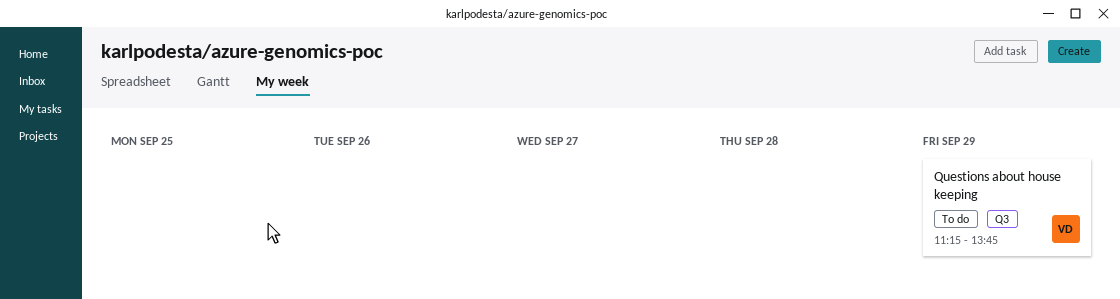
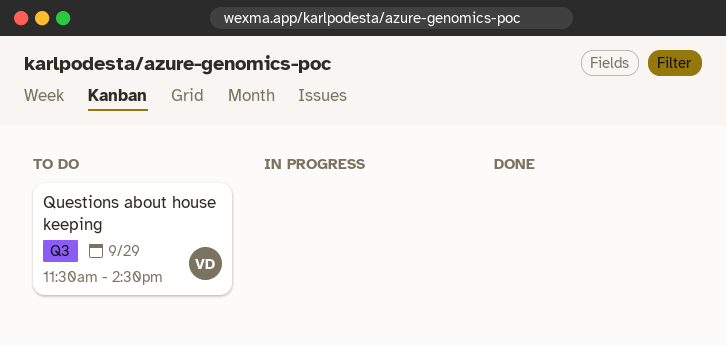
Questions about house keeping, begins: 11:15 -> 11:30
Questions about house keeping, ends: 13:45 -> 14:30

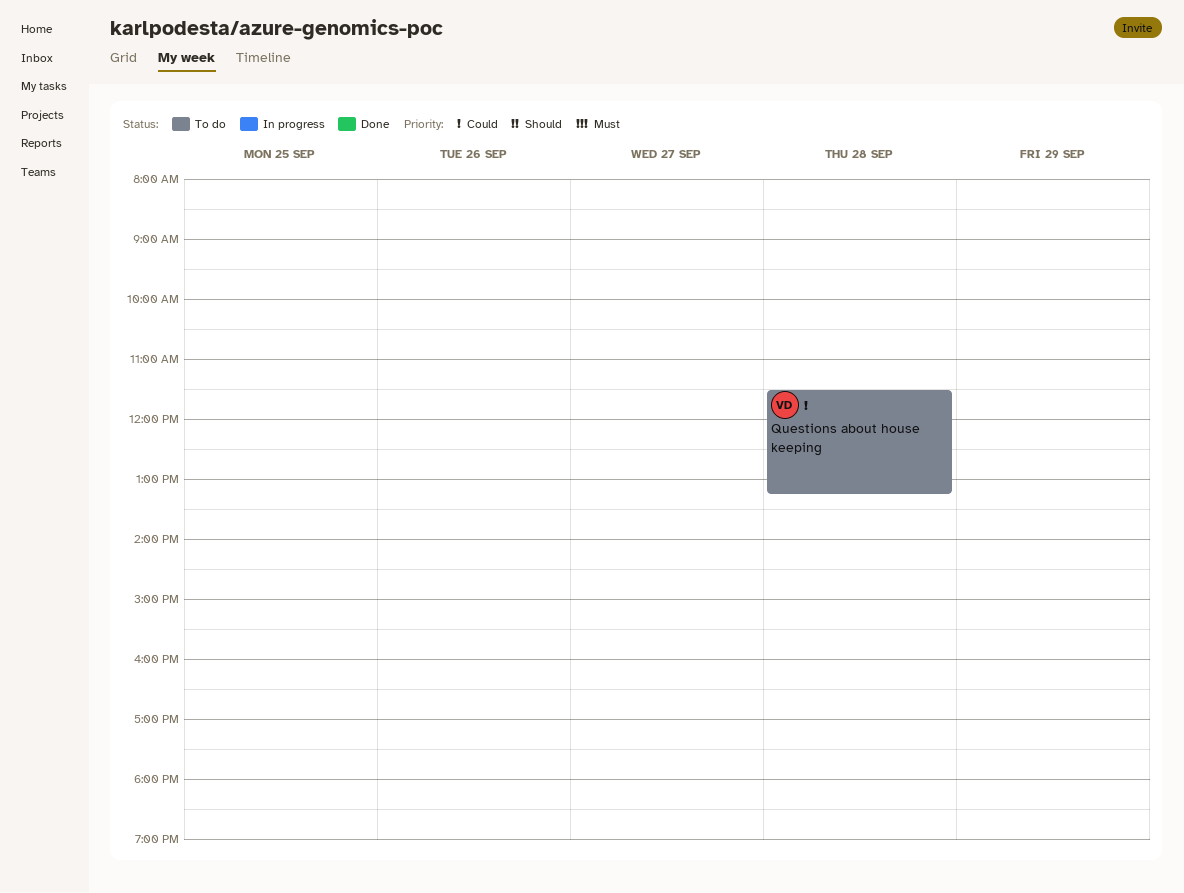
Questions about house keeping, day: Sep 29 -> Sep 28
Questions about house keeping, ends: 14:30 -> 13:15

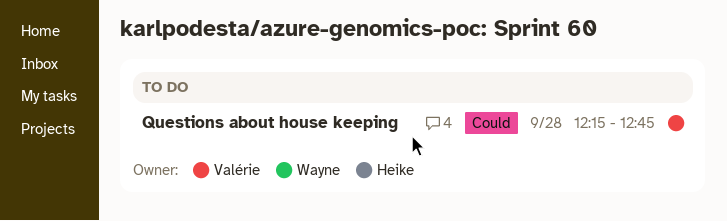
Questions about house keeping, begins: 11:30 -> 12:15
Questions about house keeping, ends: 13:15 -> 12:45

